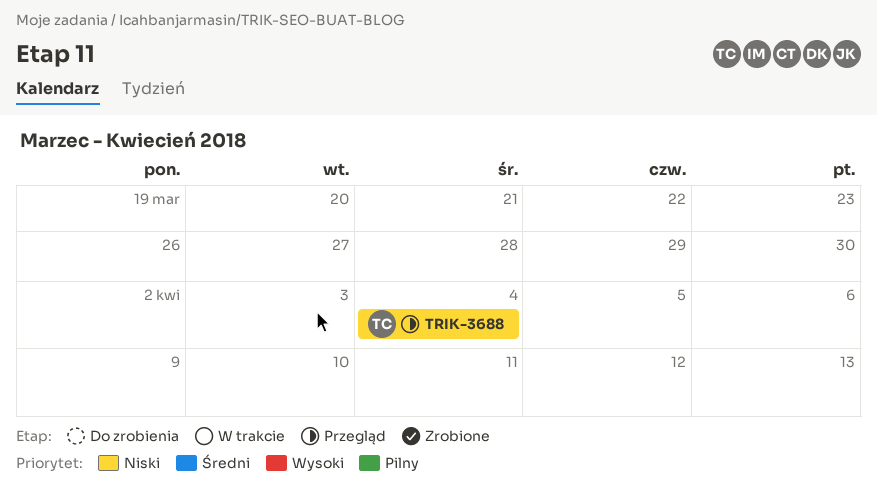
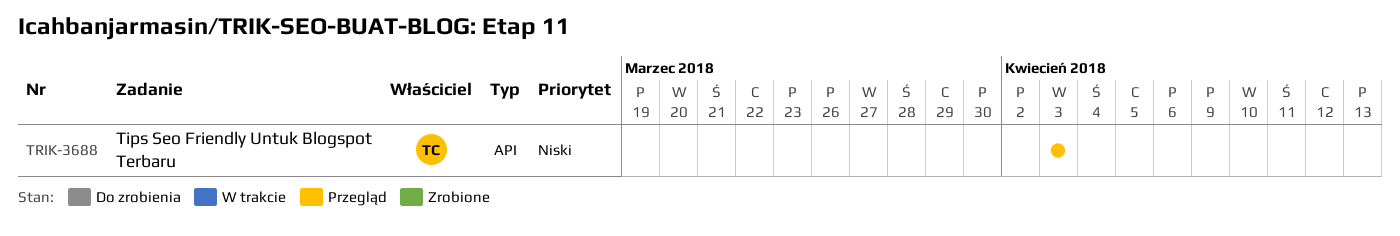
TRIK-3688, start: Apr 4 -> Apr 3
TRIK-3688, due: Apr 4 -> Apr 3

